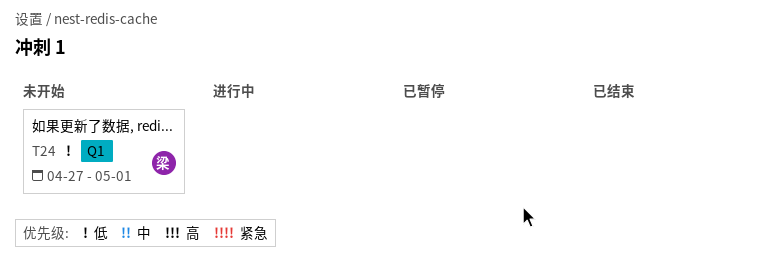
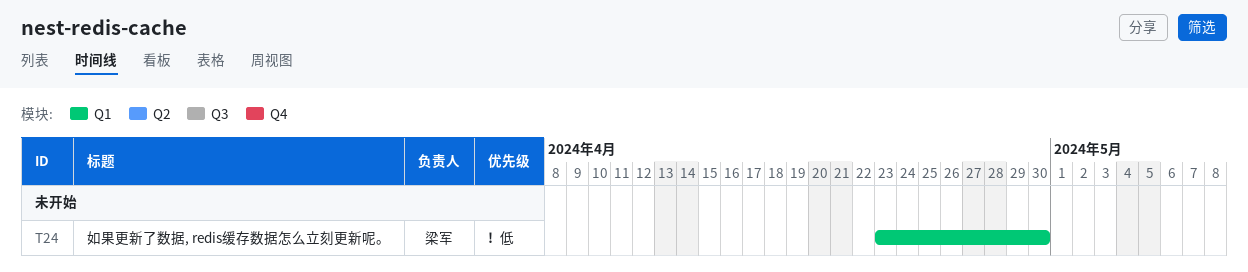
T24, start: Apr 27 -> Apr 23
T24, due: May 1 -> Apr 30

